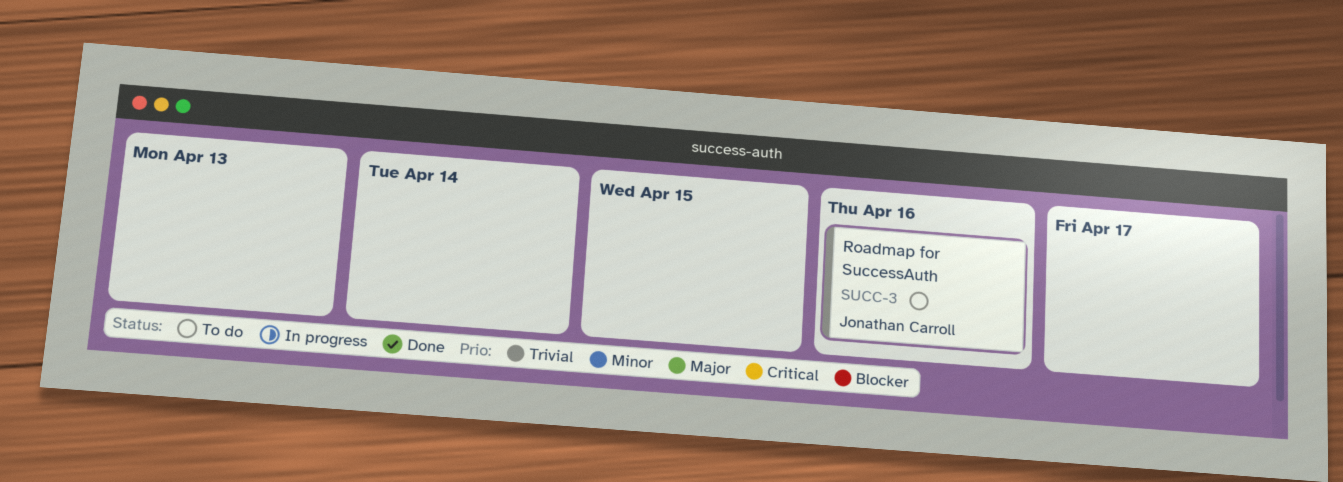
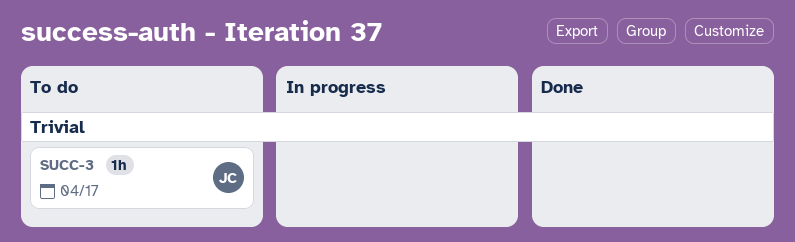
SUCC-3, due: Apr 16 -> Apr 17

